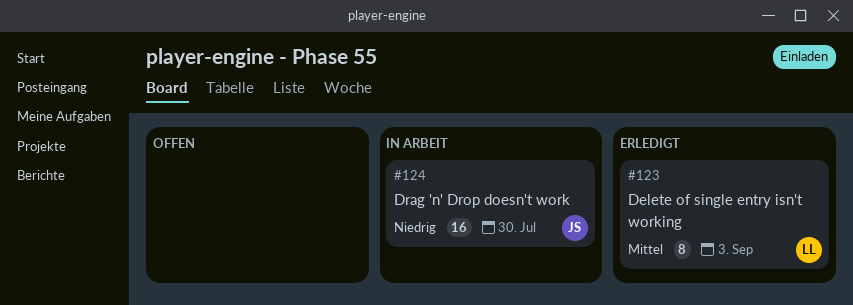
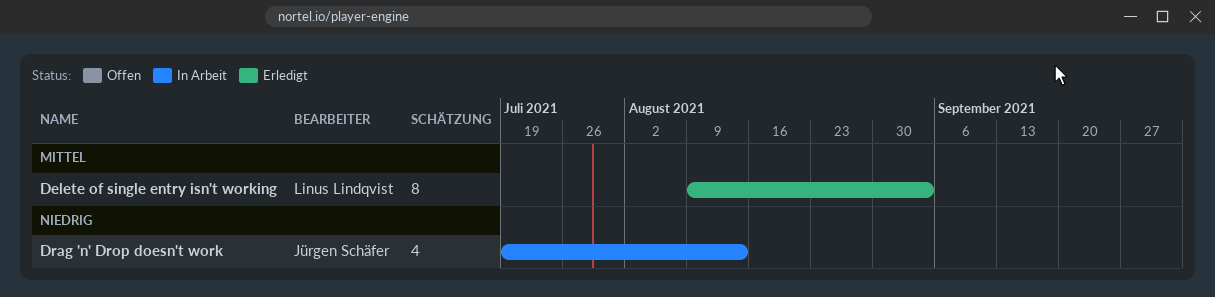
Drag 'n' Drop doesn't work, estimate: 16 -> 4
Drag 'n' Drop doesn't work, due: Jul 30 -> Aug 13

